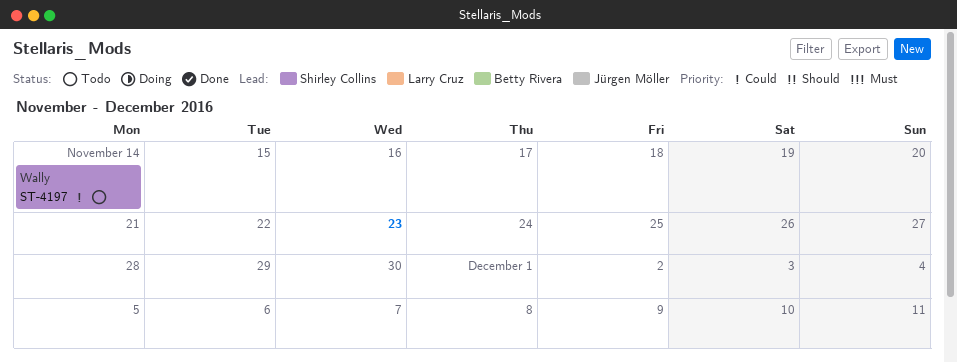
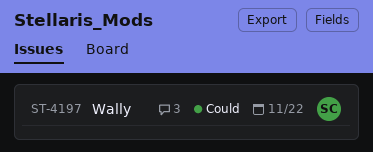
ST-4197, due: Nov 14 -> Nov 22

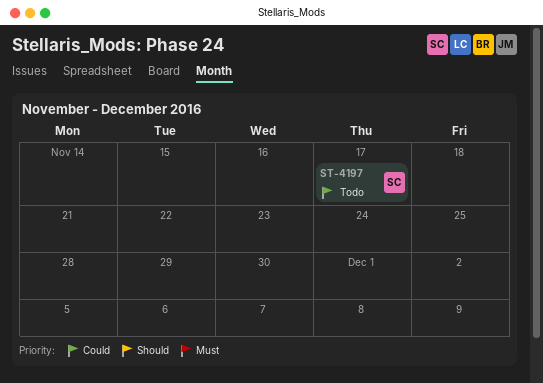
ST-4197, due: Nov 22 -> Nov 17

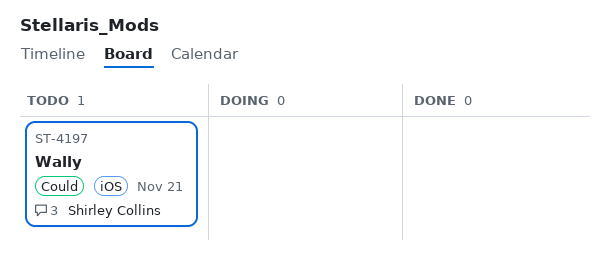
ST-4197, due: Nov 17 -> Nov 21

